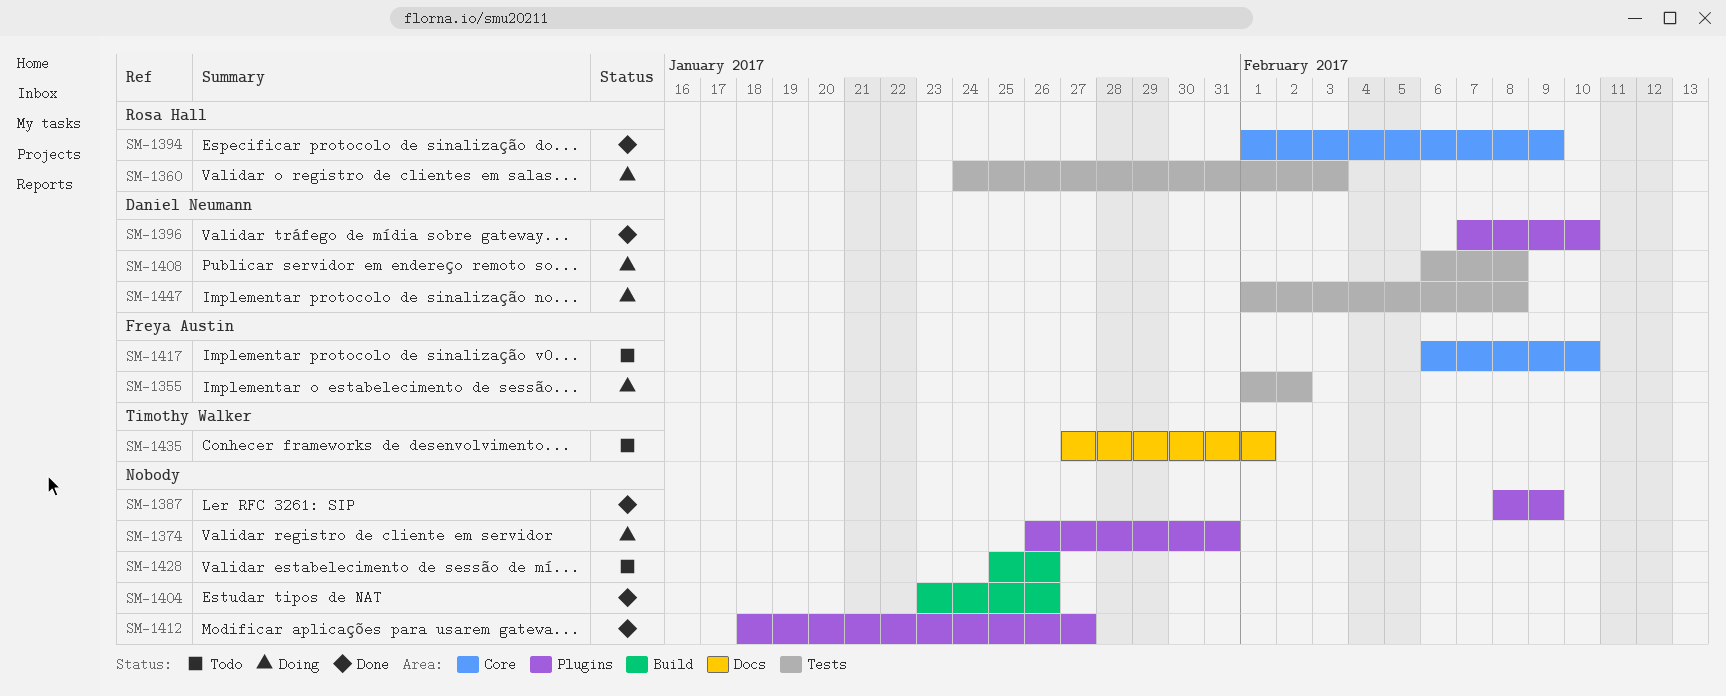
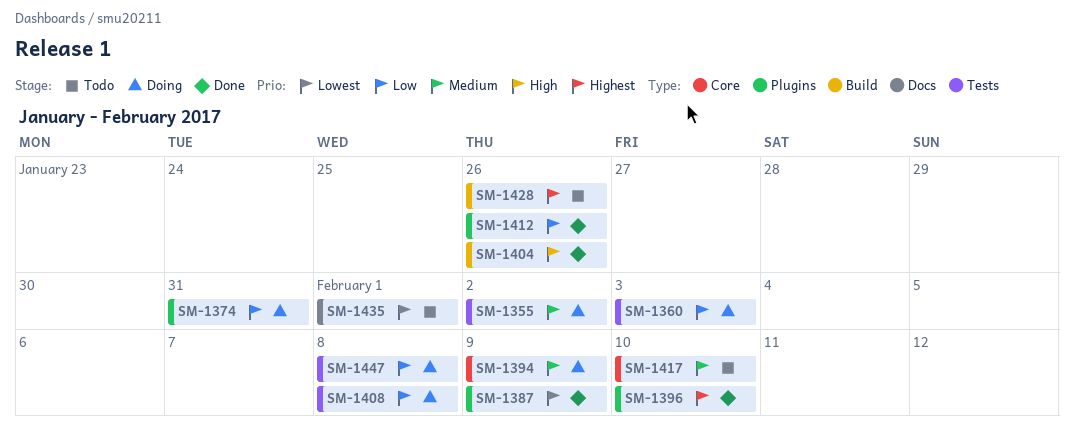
SM-1394, status: Done -> Doing
SM-1412, due: Jan 27 -> Jan 26

